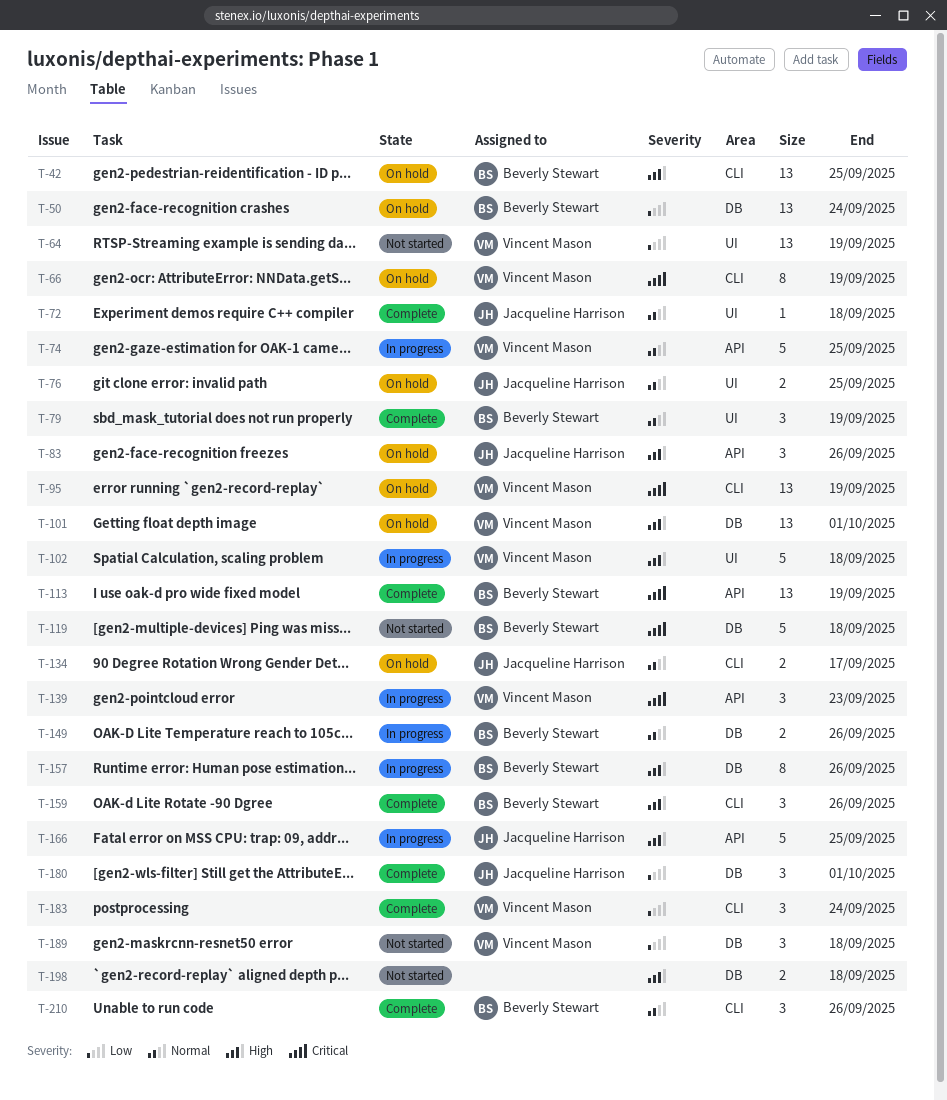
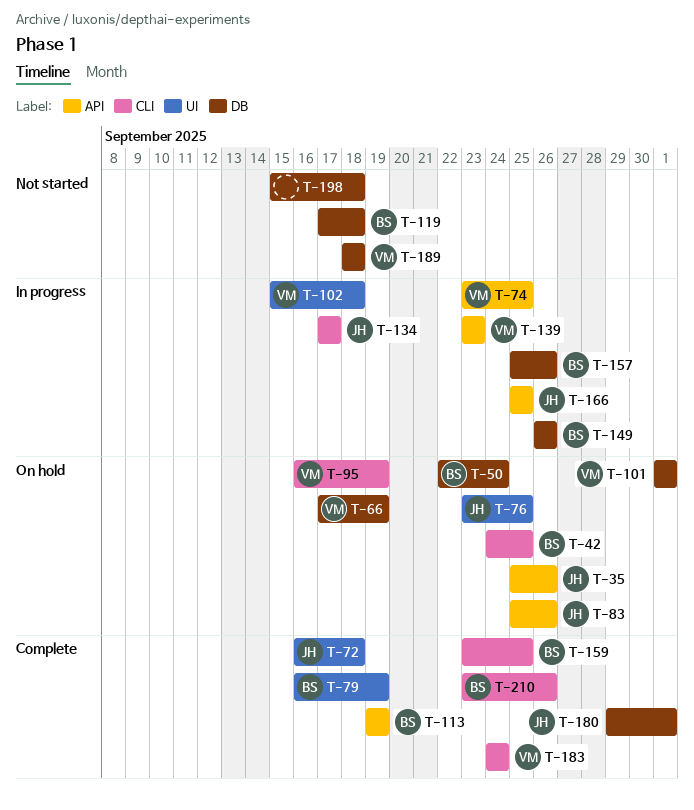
T-35: none -> present
T-64: present -> none
T-66, label: CLI -> DB
T-134, status: On hold -> In progress
T-159, due: Sep 26 -> Sep 25

